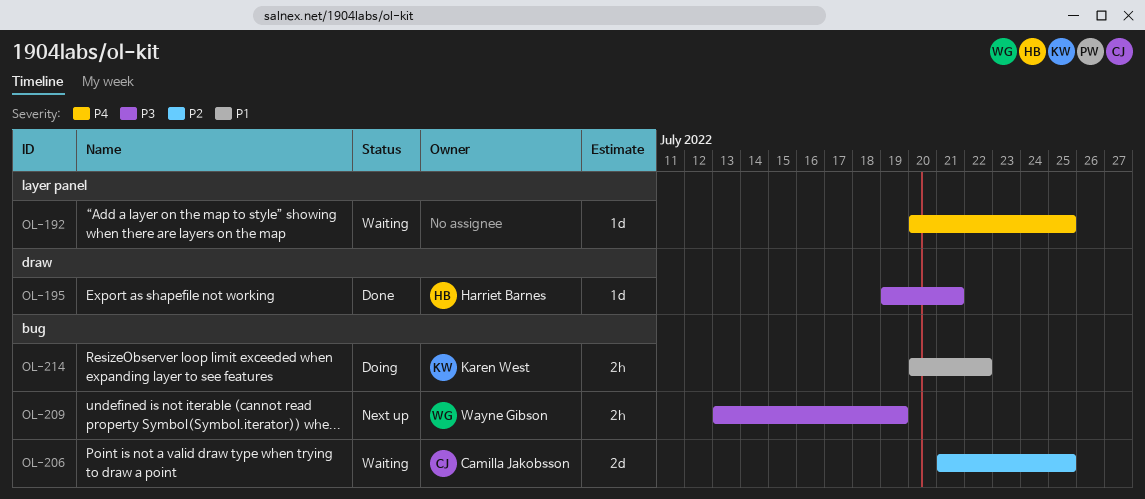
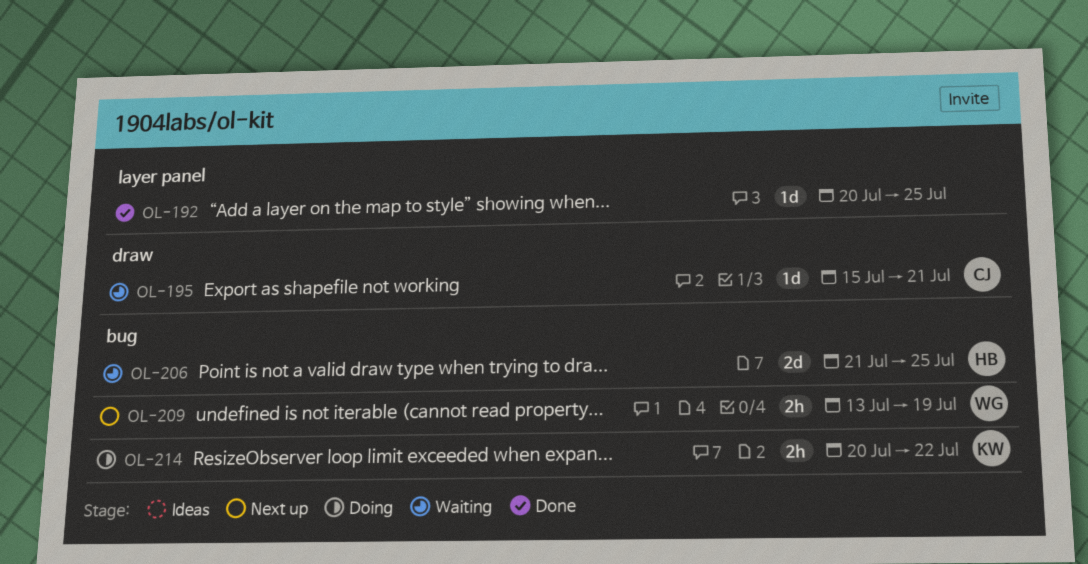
OL-192, status: Waiting -> Done
OL-195, status: Done -> Waiting
OL-195, owner: Harriet Barnes -> Camilla Jakobsson
OL-195, start: Jul 19 -> Jul 15
OL-206, owner: Camilla Jakobsson -> Harriet Barnes

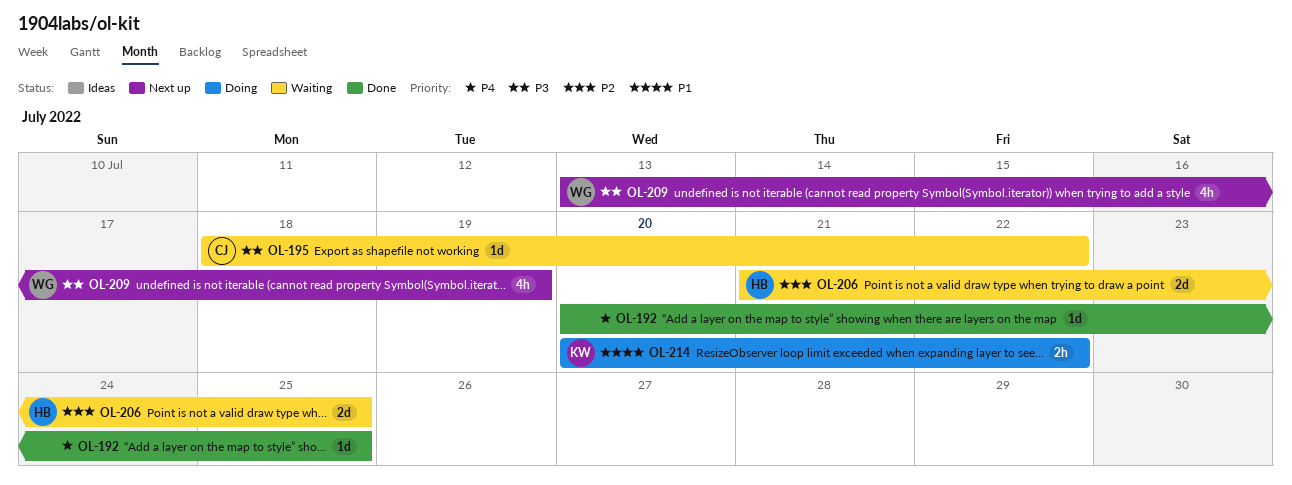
OL-195, start: Jul 15 -> Jul 18
OL-195, due: Jul 21 -> Jul 22
OL-209, estimate: 2h -> 4h

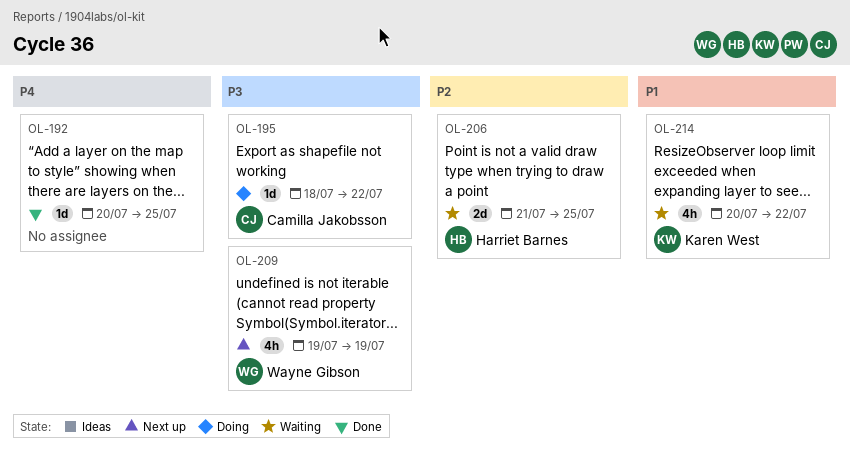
OL-195, status: Waiting -> Doing
OL-209, start: Jul 13 -> Jul 19
OL-214, status: Doing -> Waiting
OL-214, estimate: 2h -> 4h

